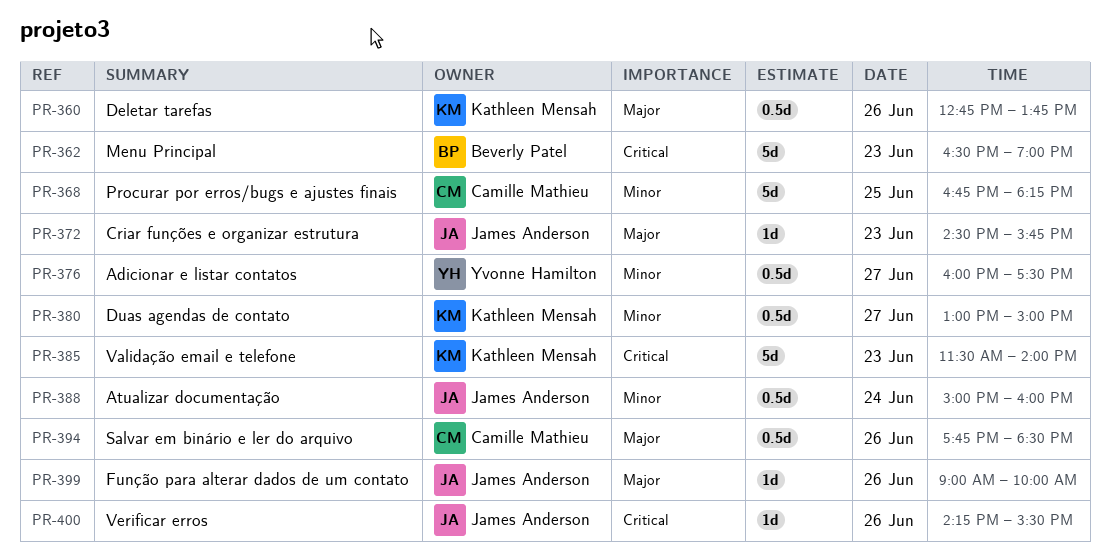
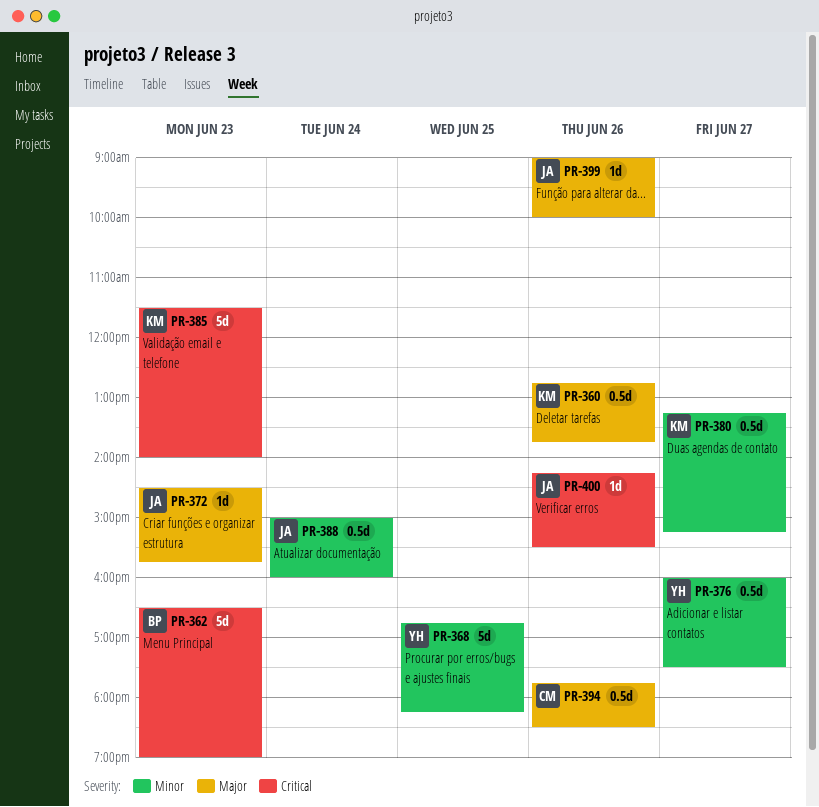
PR-368, owner: Camille Mathieu -> Yvonne Hamilton
PR-380, begins: 13:00 -> 13:15
PR-380, ends: 15:00 -> 15:15

